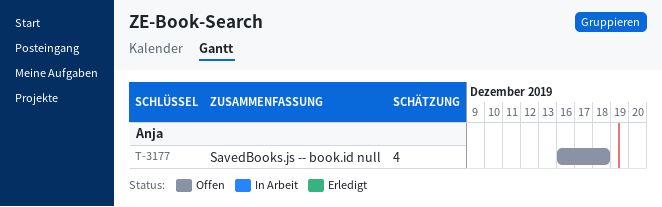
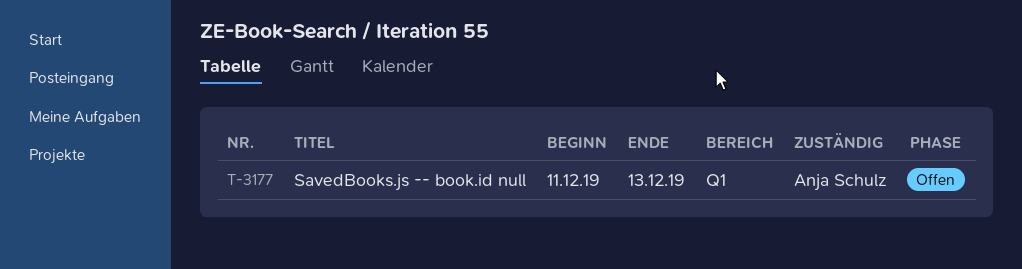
T-3177, start: Dec 16 -> Dec 11
T-3177, due: Dec 18 -> Dec 13

